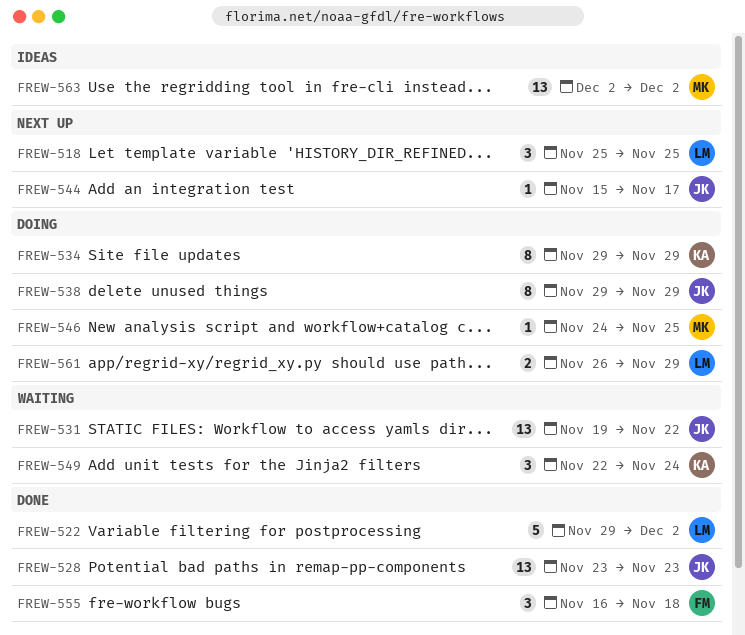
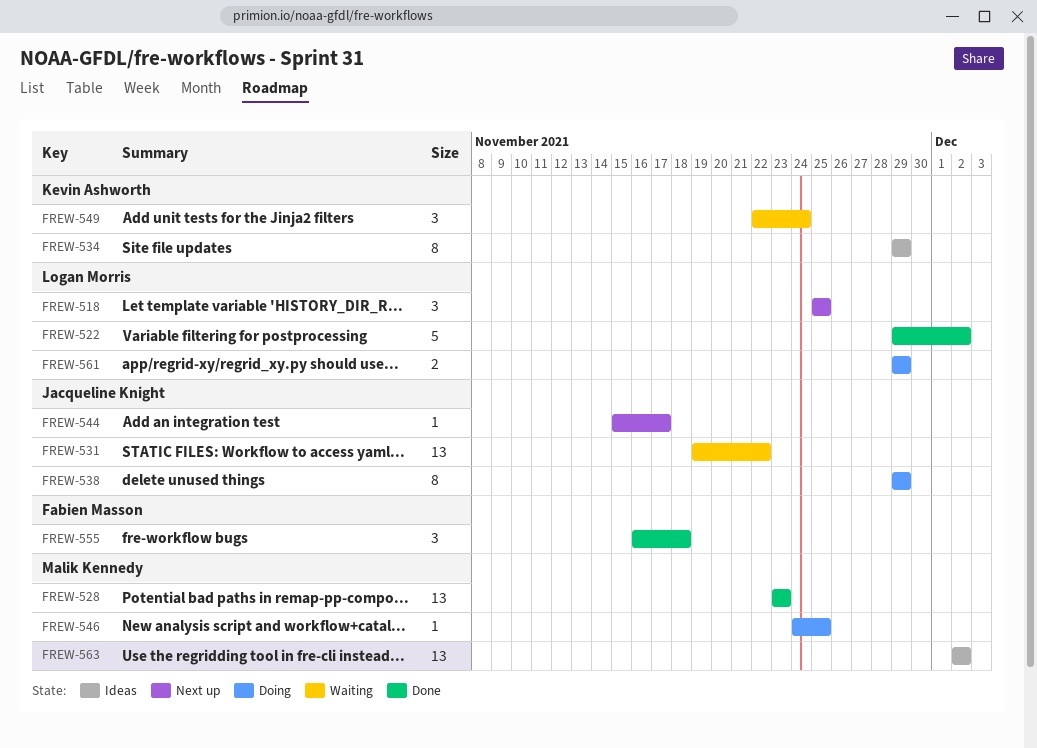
FREW-528, owner: Jacqueline Knight -> Malik Kennedy
FREW-534, status: Doing -> Ideas
FREW-561, start: Nov 26 -> Nov 29

